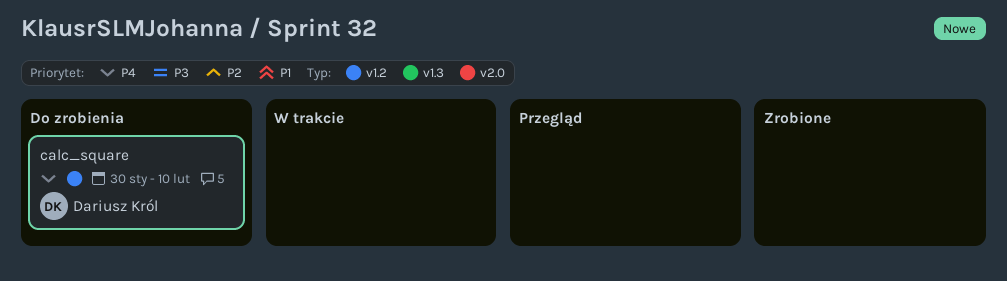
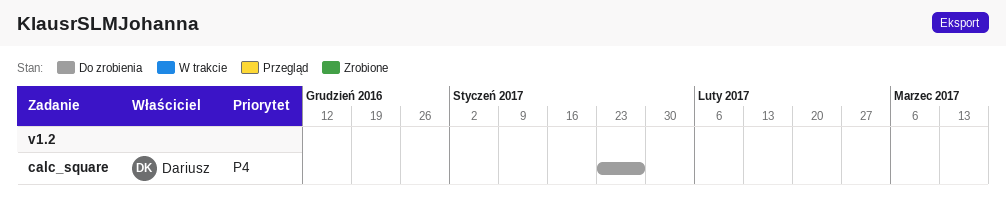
calc_square, start: Jan 30 -> Jan 23
calc_square, due: Feb 10 -> Jan 27

